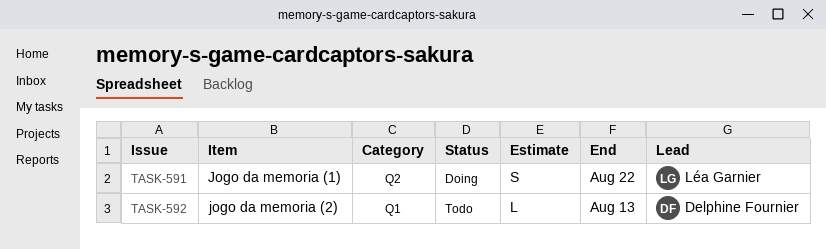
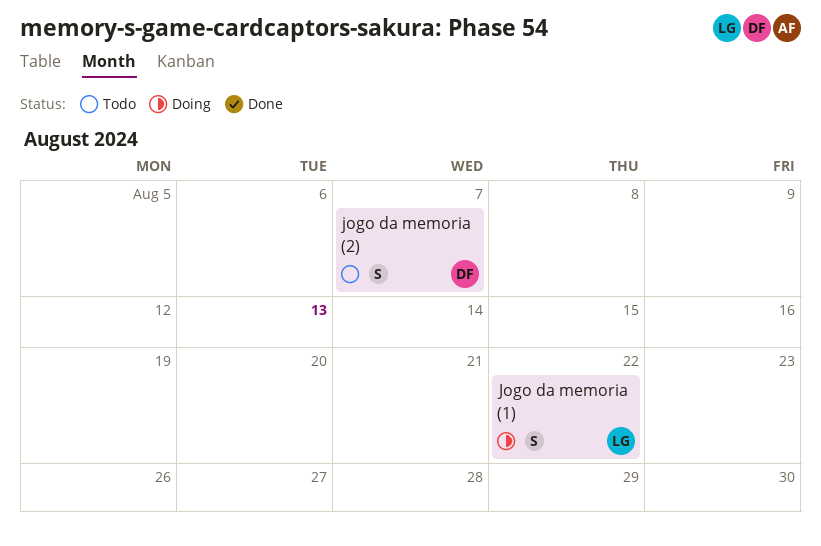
jogo da memoria (2), estimate: L -> S
jogo da memoria (2), due: Aug 13 -> Aug 7

